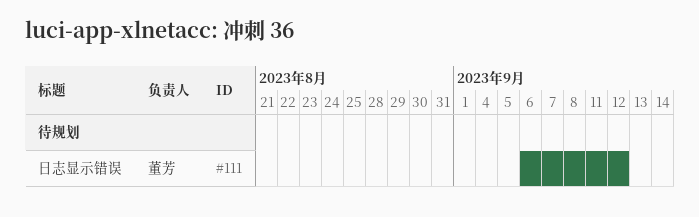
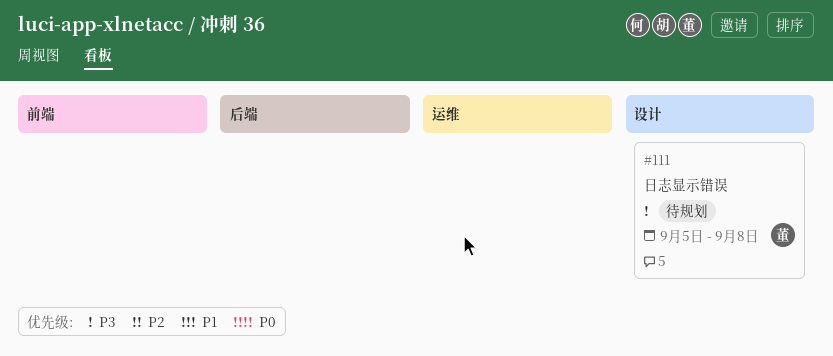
#111, start: Sep 6 -> Sep 5
#111, due: Sep 12 -> Sep 8

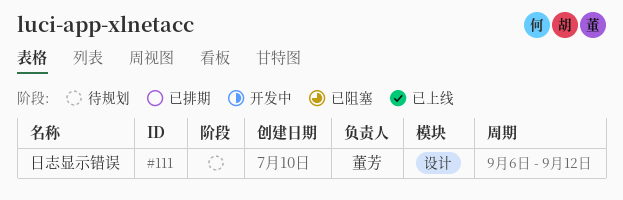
#111, start: Sep 5 -> Sep 6
#111, due: Sep 8 -> Sep 12

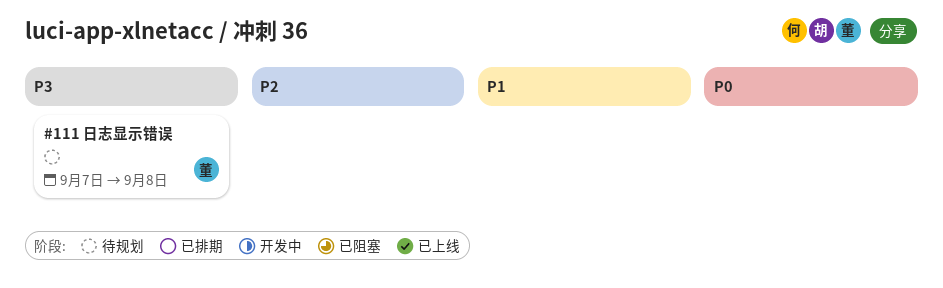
#111, start: Sep 6 -> Sep 7
#111, due: Sep 12 -> Sep 8

